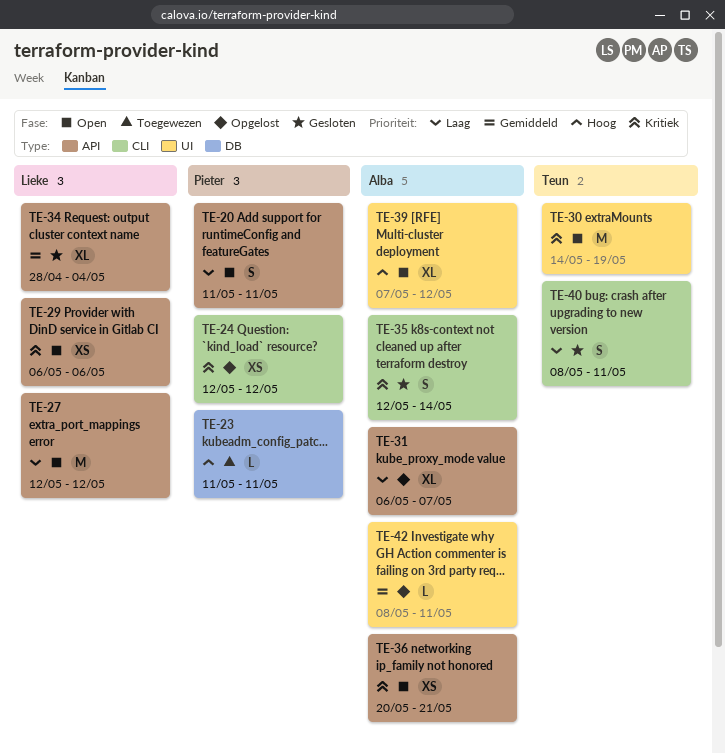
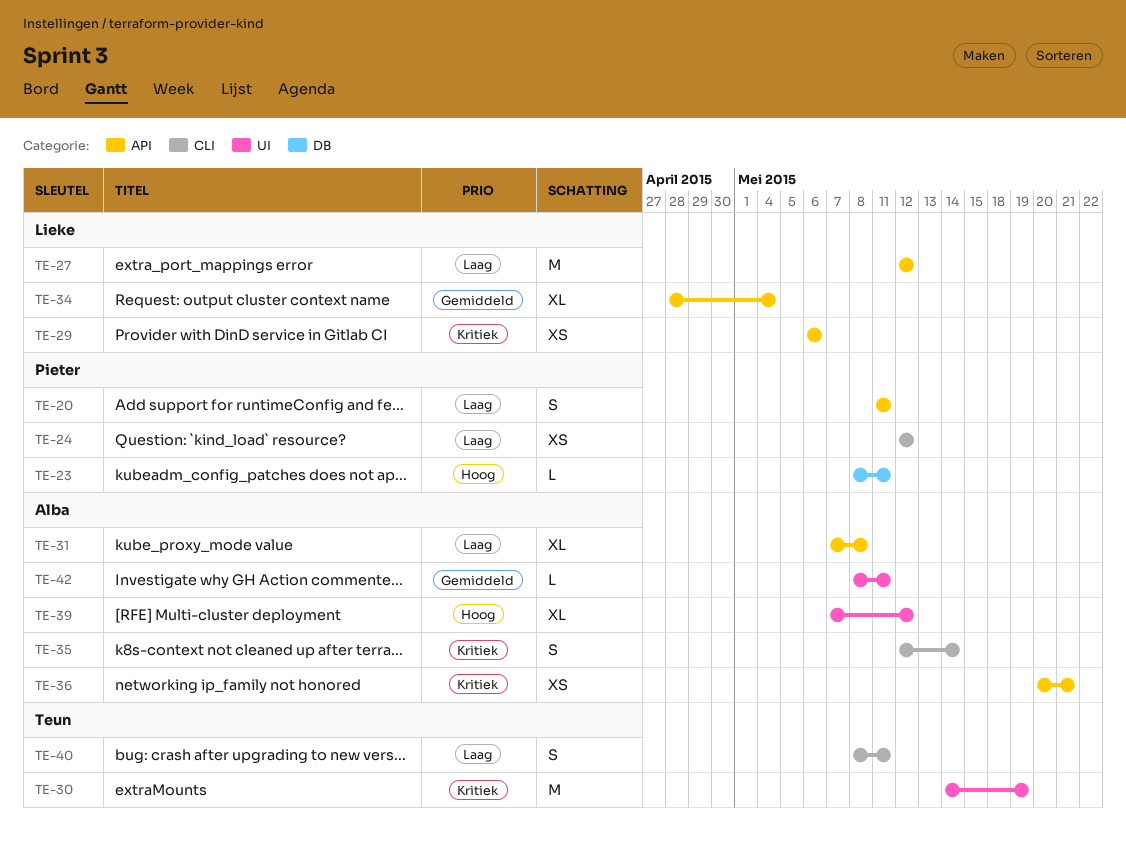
TE-23, start: May 11 -> May 8
TE-24, priority: Kritiek -> Laag
TE-31, start: May 6 -> May 7
TE-31, due: May 7 -> May 8

